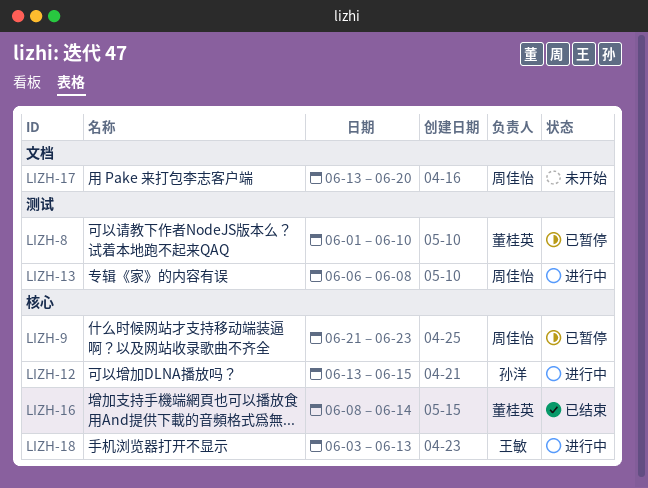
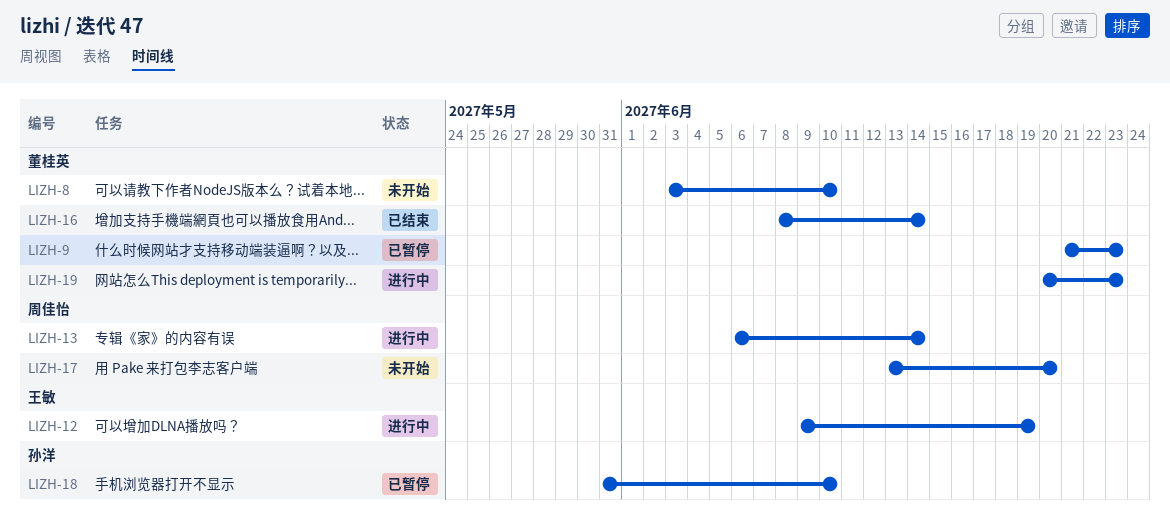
LIZH-8, status: 已暂停 -> 未开始
LIZH-8, start: Jun 1 -> Jun 3
LIZH-9, owner: 周佳怡 -> 董桂英
LIZH-12, owner: 孙洋 -> 王敏
LIZH-12, start: Jun 13 -> Jun 9
LIZH-12, due: Jun 15 -> Jun 19
LIZH-13, due: Jun 8 -> Jun 14
LIZH-18, status: 进行中 -> 已暂停
LIZH-18, owner: 王敏 -> 孙洋
LIZH-18, start: Jun 3 -> May 31
LIZH-18, due: Jun 13 -> Jun 10
LIZH-19: none -> present

